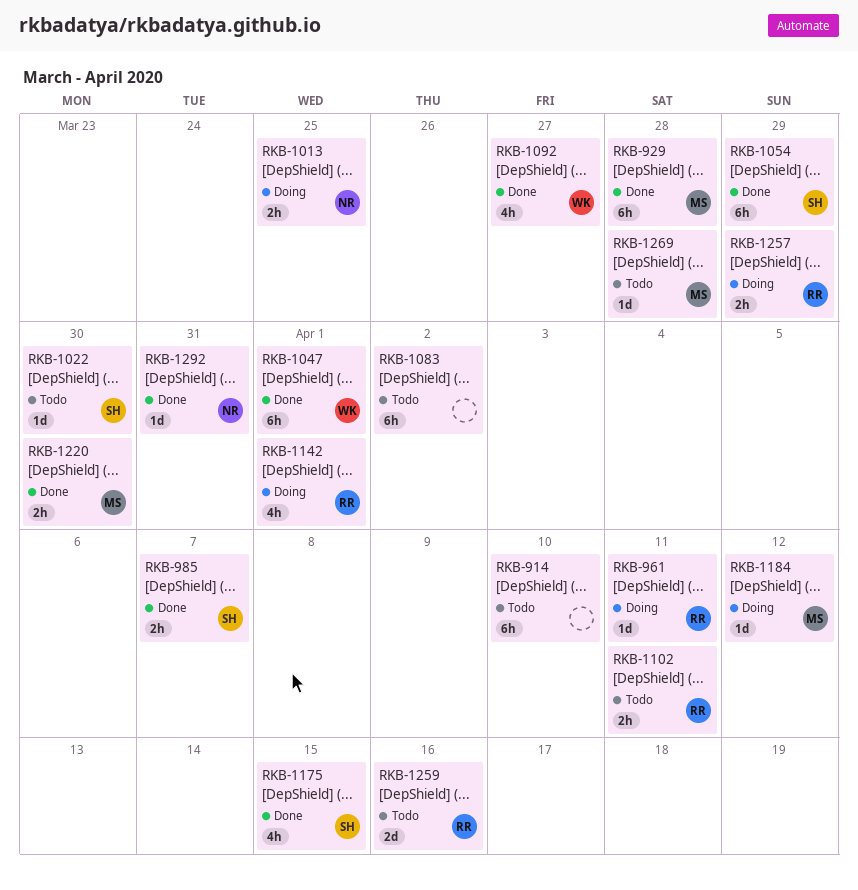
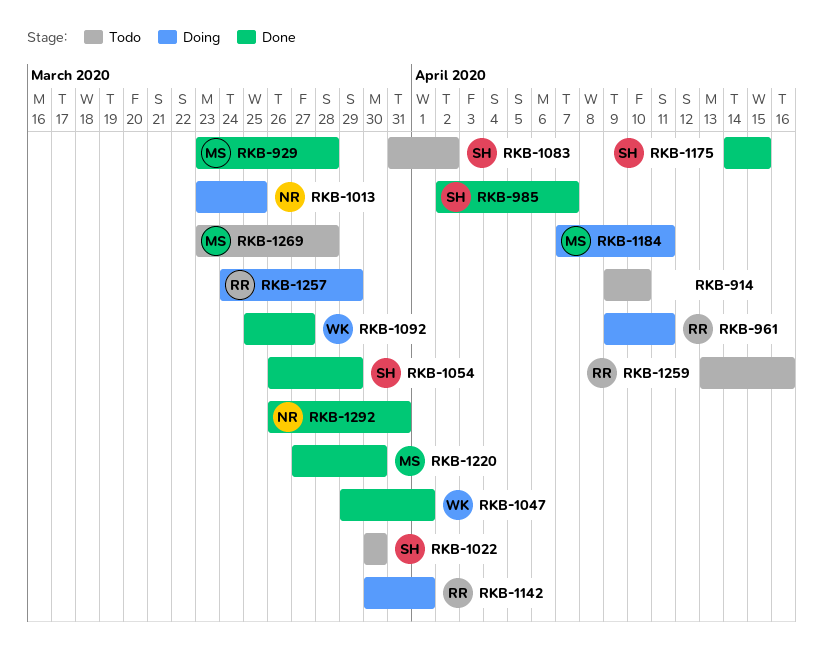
RKB-1083, owner: none -> SH
RKB-1102: present -> none
RKB-1184, due: Apr 12 -> Apr 11

